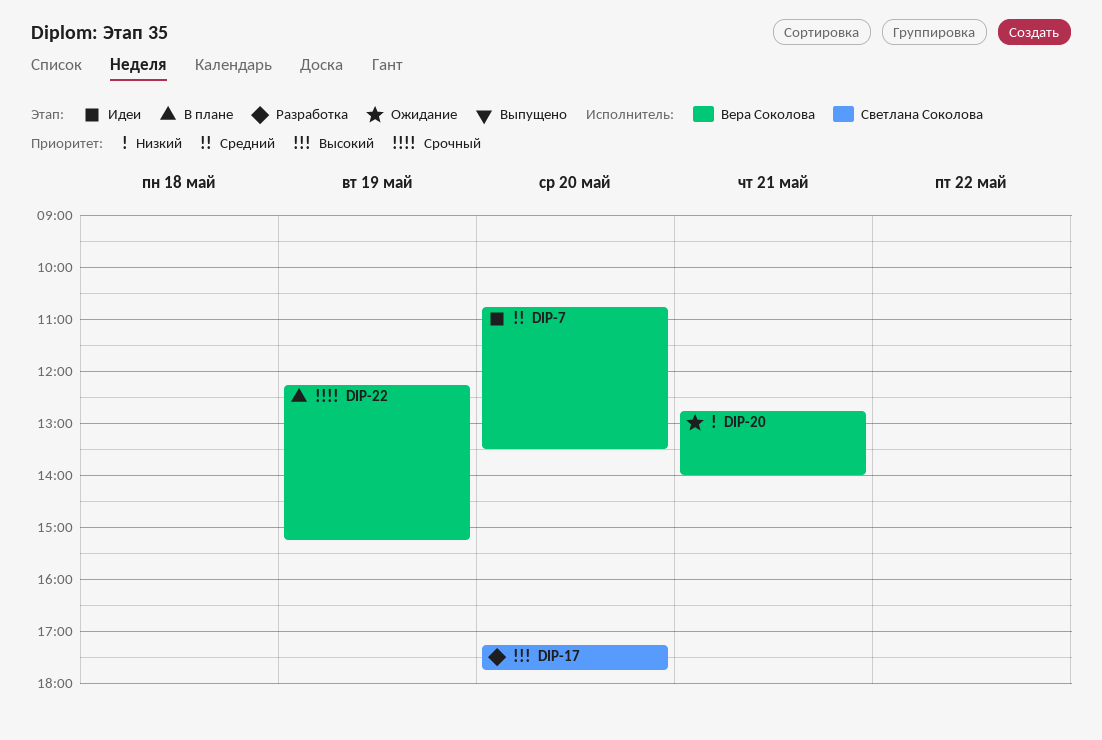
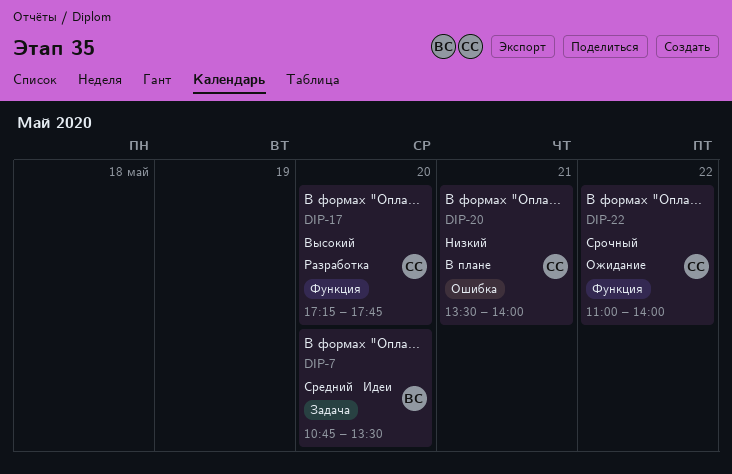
DIP-20, status: Ожидание -> В плане
DIP-20, owner: Вера Соколова -> Светлана Соколова
DIP-20, begins: 12:45 -> 13:30
DIP-22, status: В плане -> Ожидание
DIP-22, owner: Вера Соколова -> Светлана Соколова
DIP-22, day: May 19 -> May 22
DIP-22, begins: 12:15 -> 11:00
DIP-22, ends: 15:15 -> 14:00

